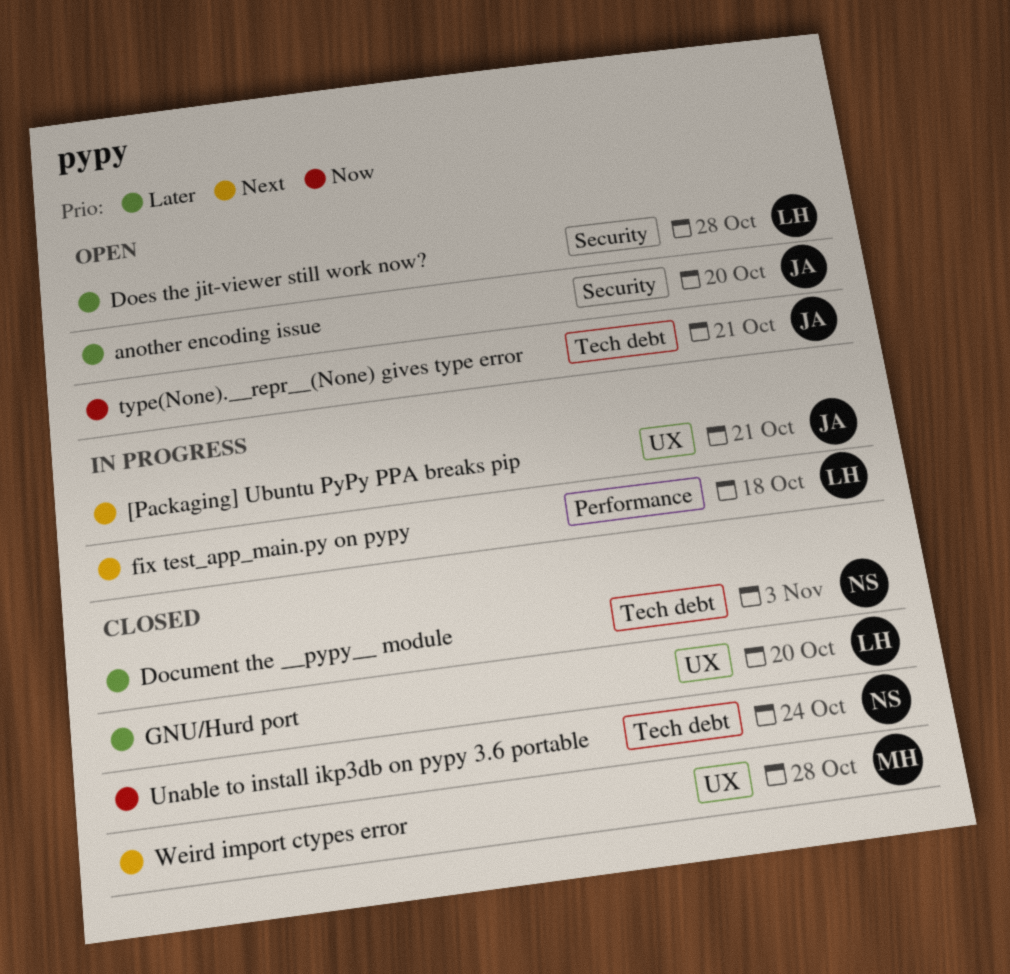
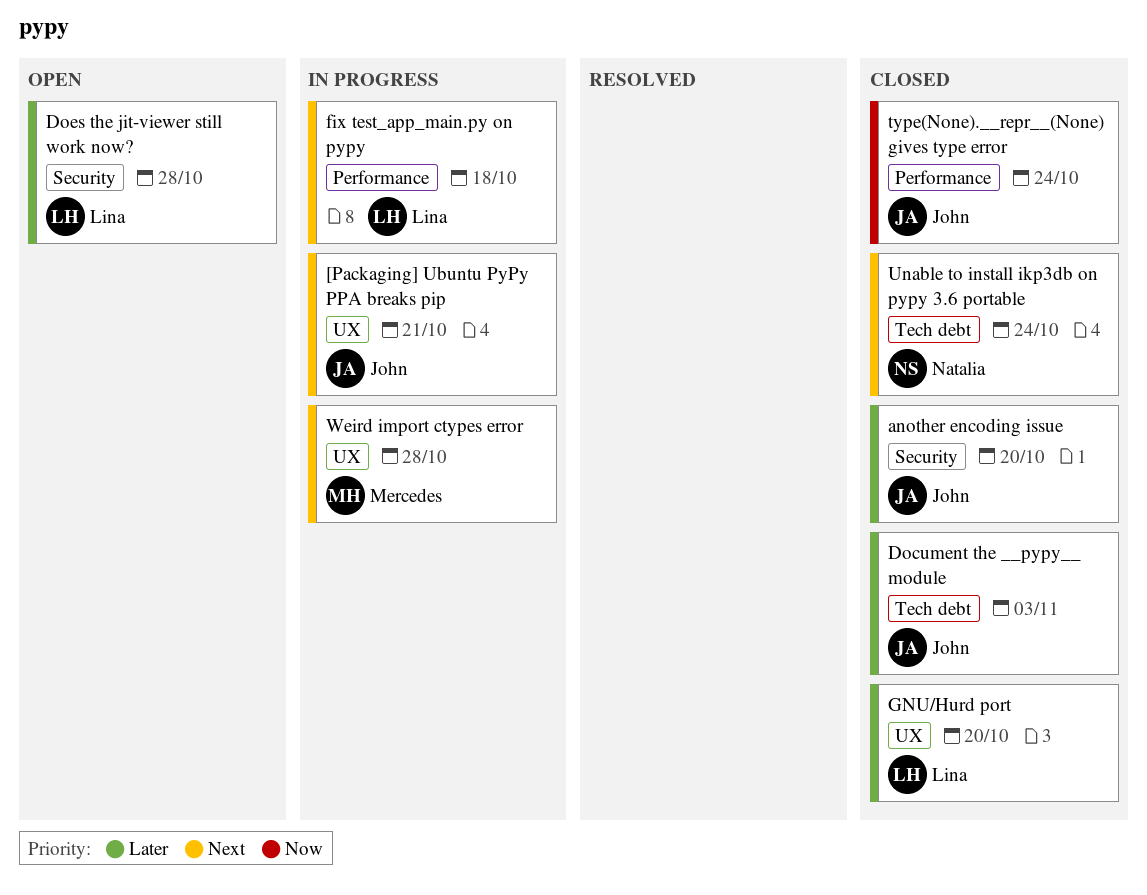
another encoding issue, status: Open -> Closed
Document the __pypy__ module, owner: Natalia -> John
type(None).__repr__(None) gives type error, status: Open -> Closed
type(None).__repr__(None) gives type error, label: Tech debt -> Performance
type(None).__repr__(None) gives type error, due: Oct 21 -> Oct 24
Unable to install ikp3db on pypy 3.6 portable, priority: Now -> Next
Weird import ctypes error, status: Closed -> In progress

